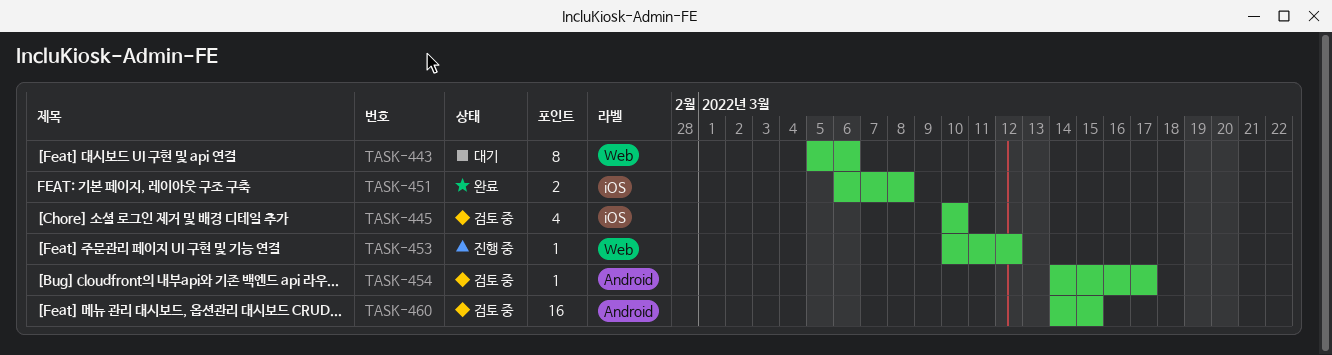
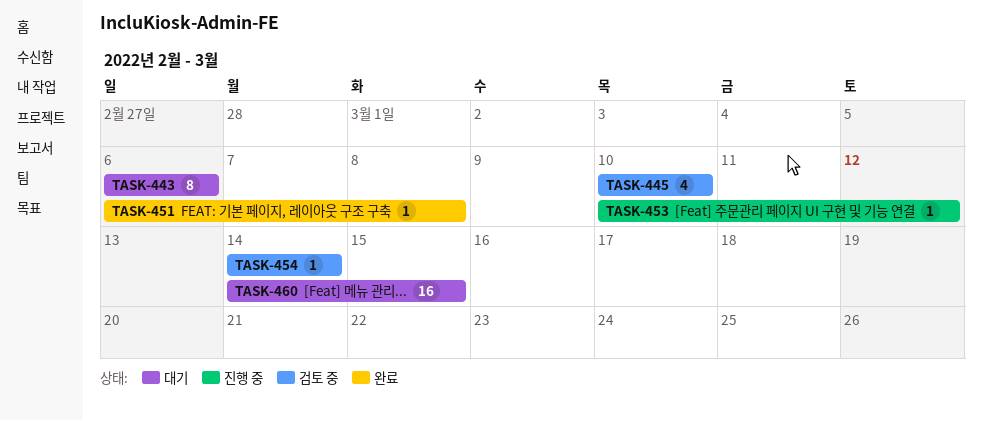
TASK-443, start: Mar 5 -> Mar 6
TASK-451, estimate: 2 -> 1
TASK-454, due: Mar 17 -> Mar 14
TASK-460, status: 검토 중 -> 대기

